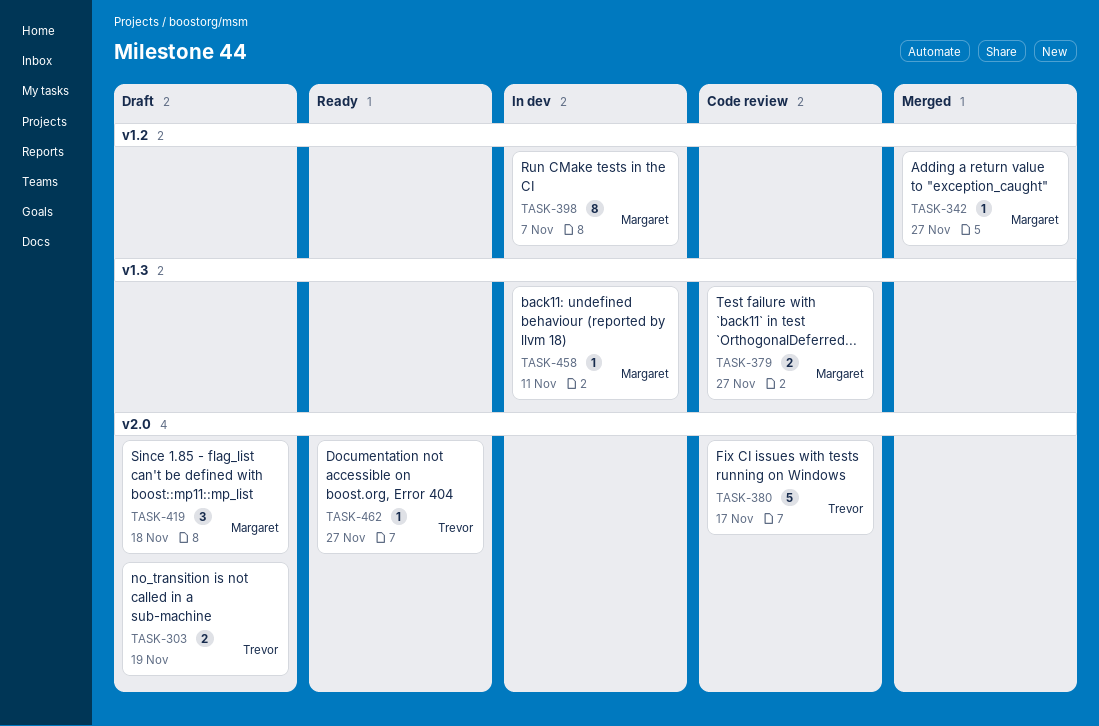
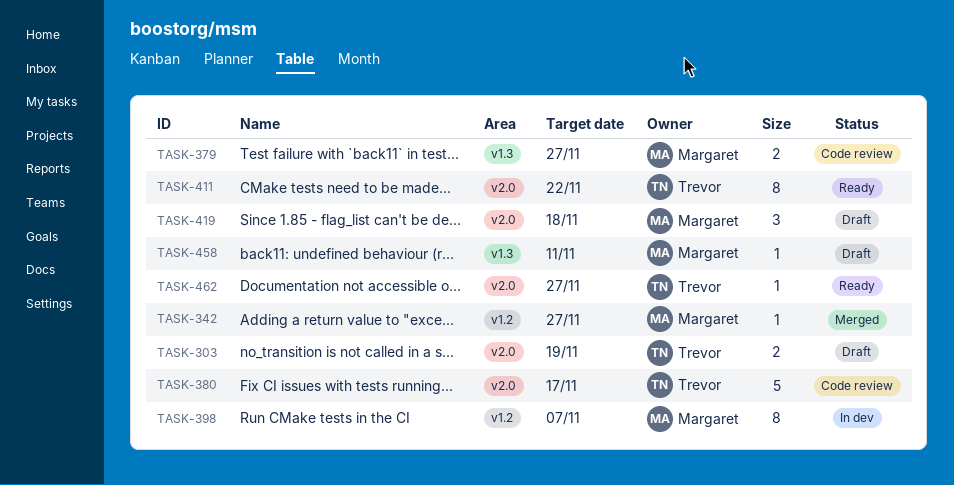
TASK-411: none -> present
TASK-458, status: In dev -> Draft

